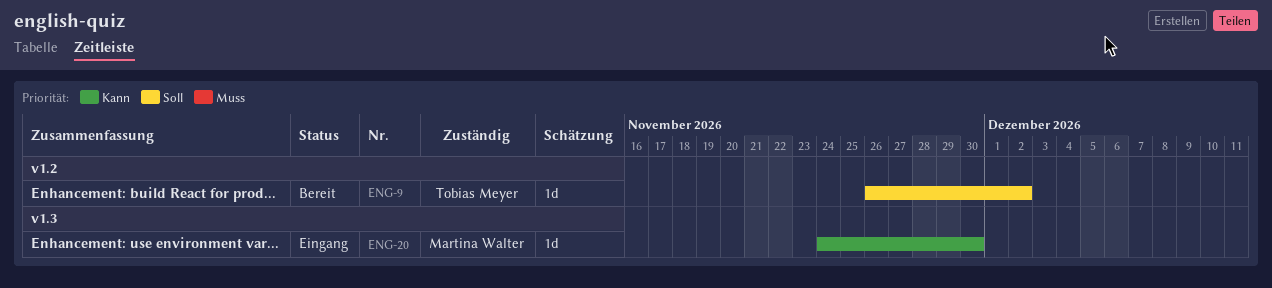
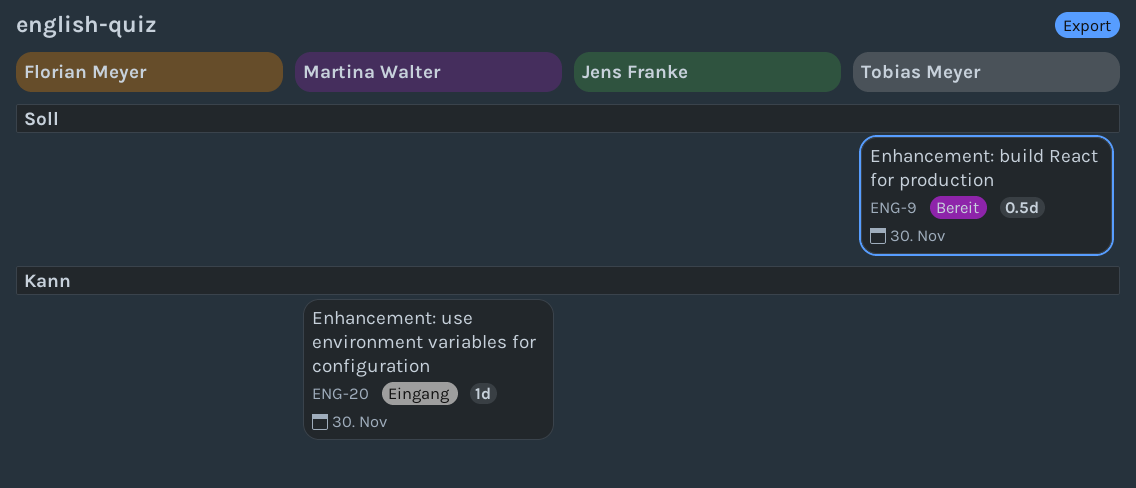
ENG-9, estimate: 1d -> 0.5d
ENG-9, due: Dec 2 -> Nov 30

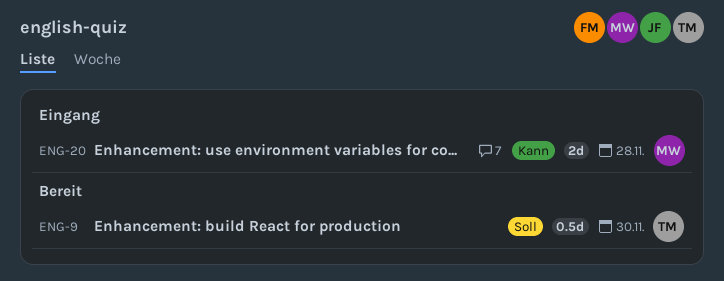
ENG-20, estimate: 1d -> 2d
ENG-20, due: Nov 30 -> Nov 28

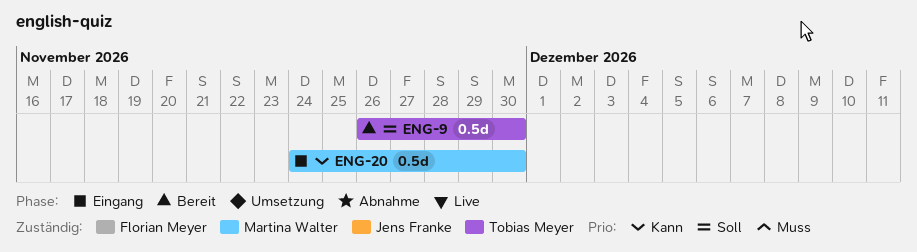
ENG-20, estimate: 2d -> 0.5d
ENG-20, due: Nov 28 -> Nov 30

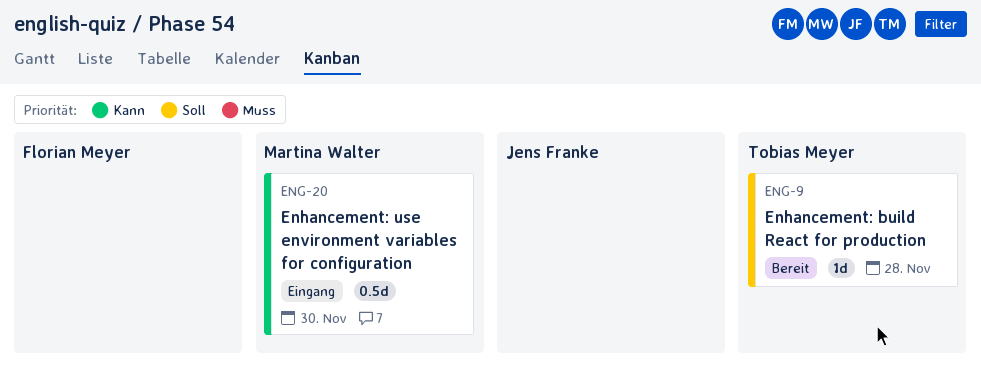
ENG-9, estimate: 0.5d -> 1d
ENG-9, due: Nov 30 -> Nov 28

